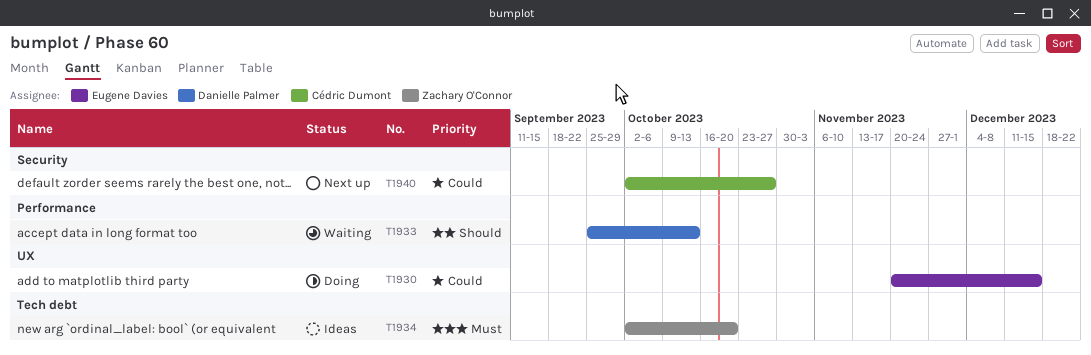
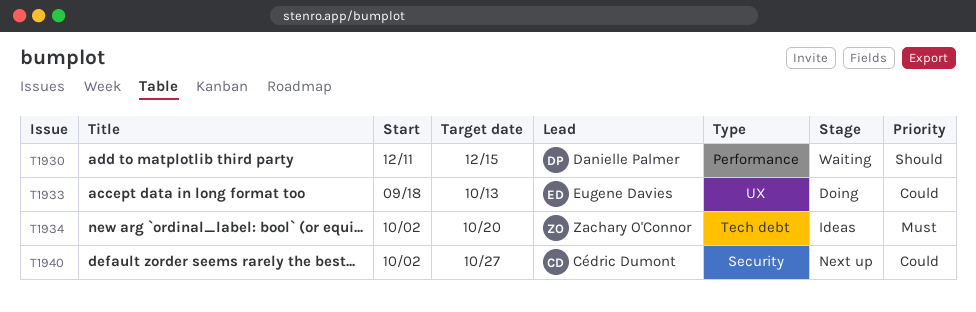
T1930, status: Doing -> Waiting
T1930, owner: Eugene Davies -> Danielle Palmer
T1930, priority: Could -> Should
T1930, label: UX -> Performance
T1930, start: Nov 20 -> Dec 11
T1933, status: Waiting -> Doing
T1933, owner: Danielle Palmer -> Eugene Davies
T1933, priority: Should -> Could
T1933, label: Performance -> UX
T1933, start: Sep 25 -> Sep 18

